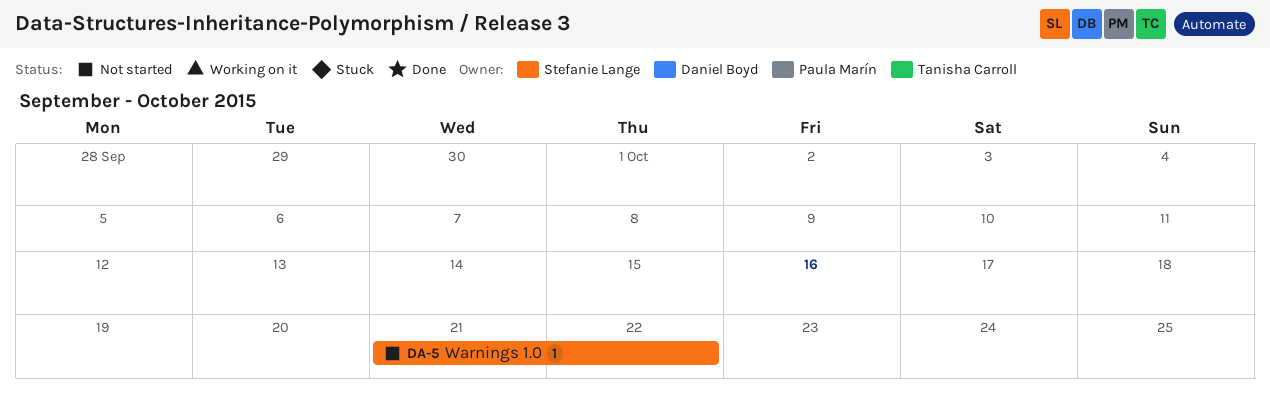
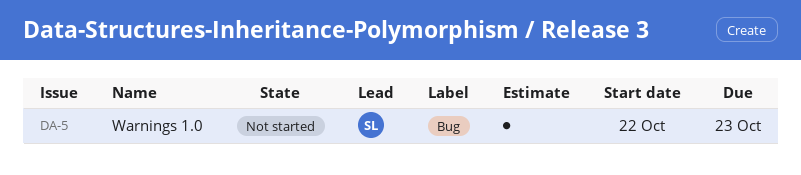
DA-5, start: Oct 21 -> Oct 22
DA-5, due: Oct 22 -> Oct 23

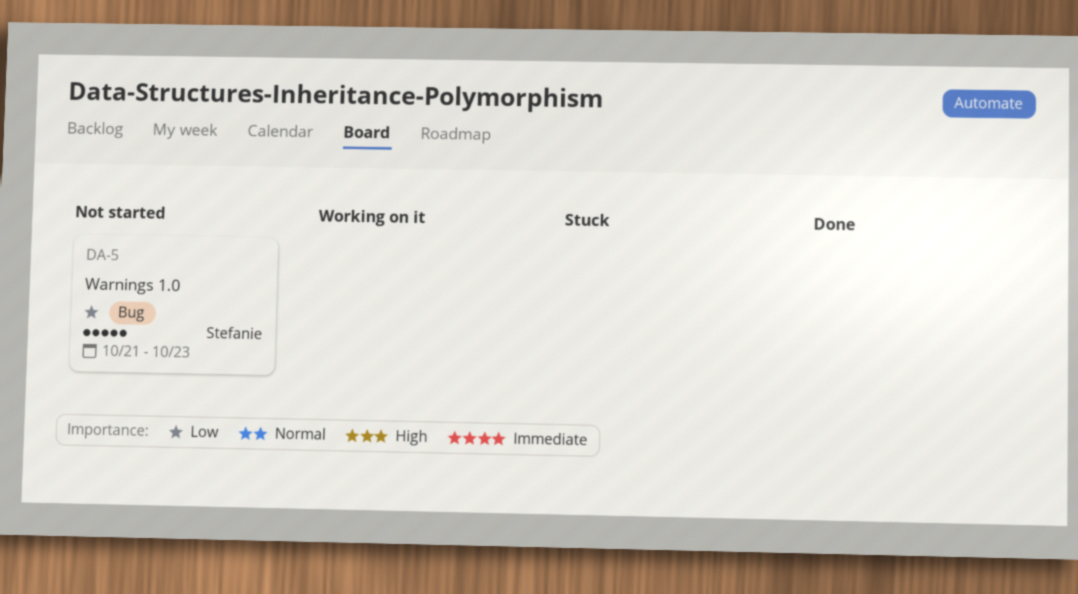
DA-5, estimate: 1 -> 5
DA-5, start: Oct 22 -> Oct 21

